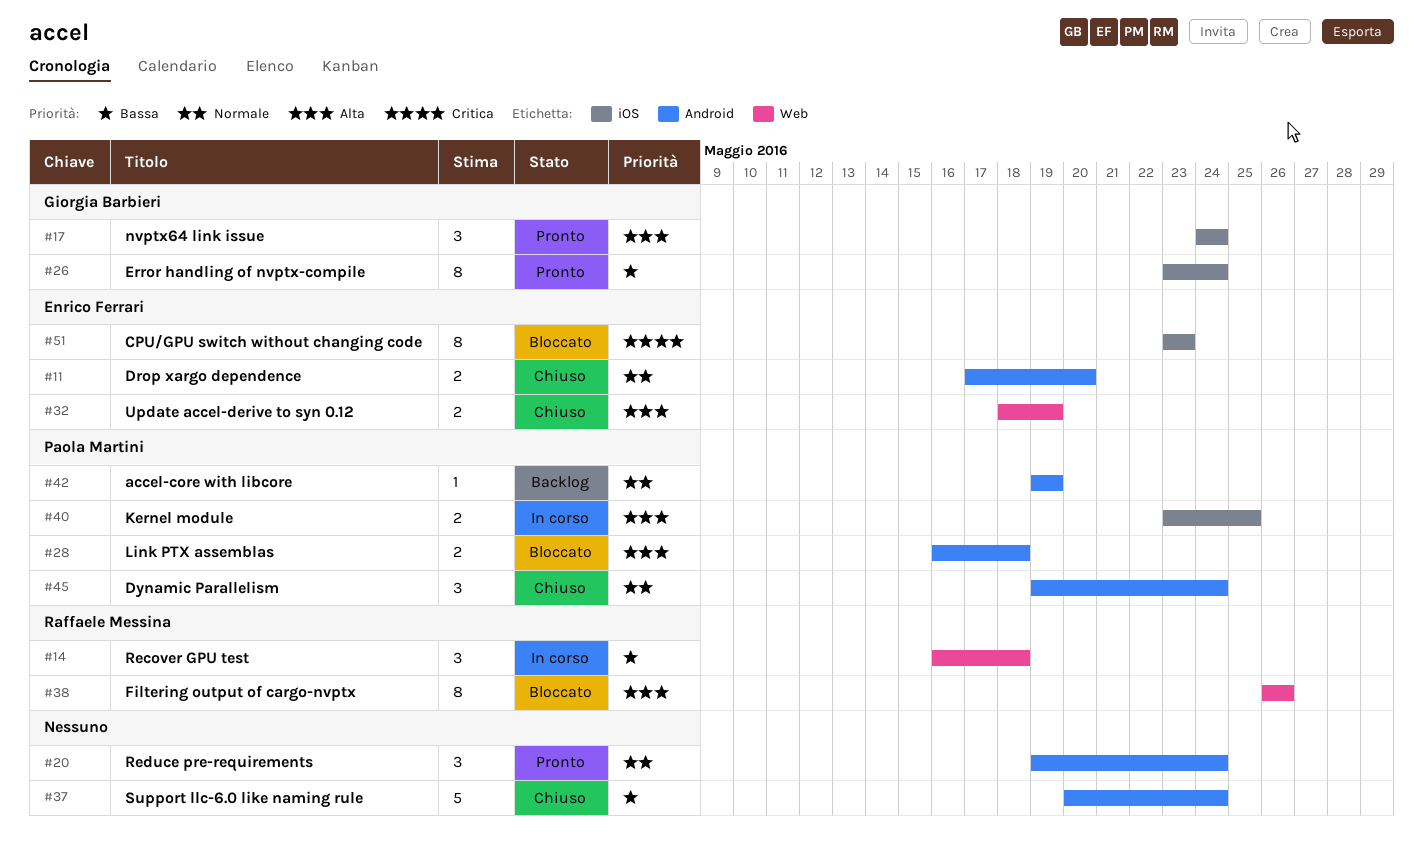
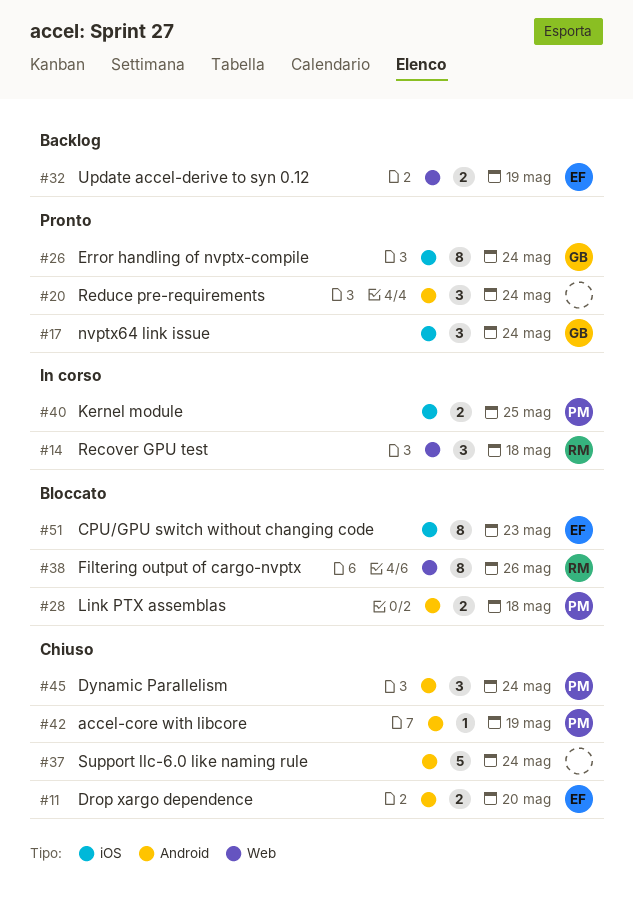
#32, status: Chiuso -> Backlog
#42, status: Backlog -> Chiuso

